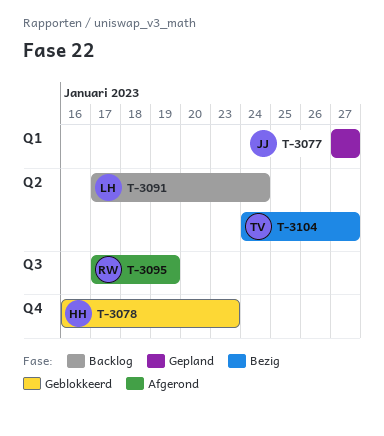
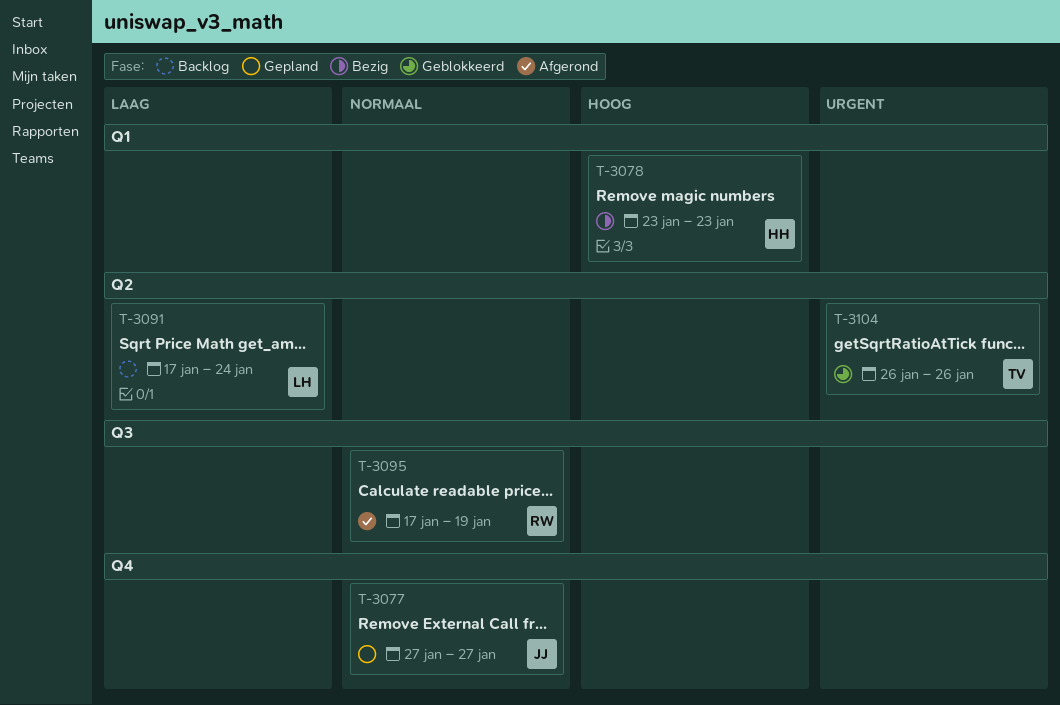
T-3077, label: Q1 -> Q4
T-3078, status: Geblokkeerd -> Bezig
T-3078, label: Q4 -> Q1
T-3078, start: Jan 16 -> Jan 23
T-3104, status: Bezig -> Geblokkeerd
T-3104, start: Jan 24 -> Jan 26
T-3104, due: Jan 27 -> Jan 26

